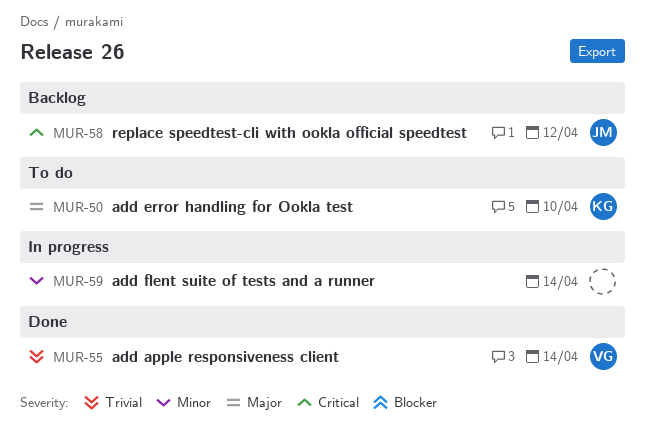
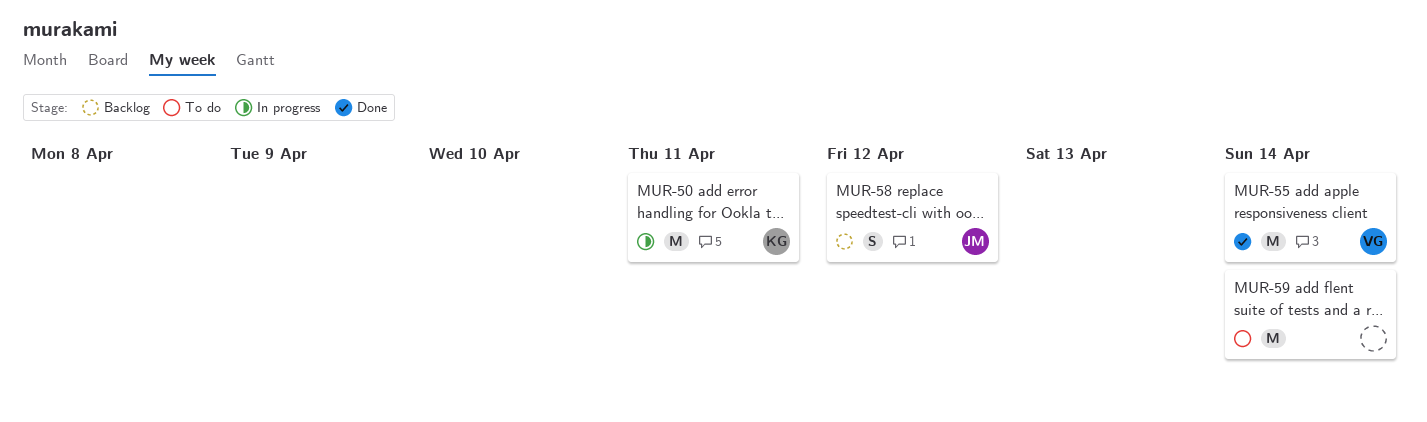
MUR-50, status: To do -> In progress
MUR-50, due: Apr 10 -> Apr 11
MUR-59, status: In progress -> To do

